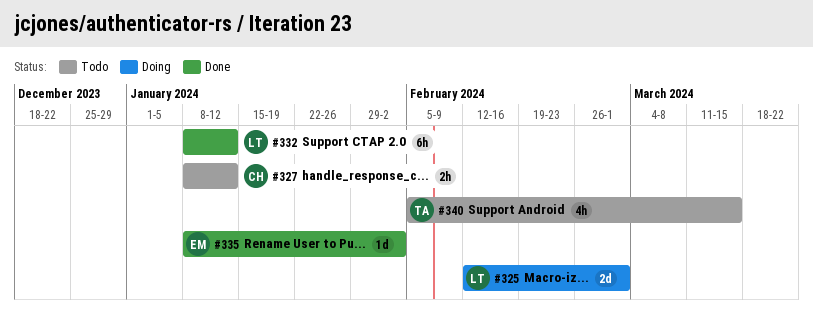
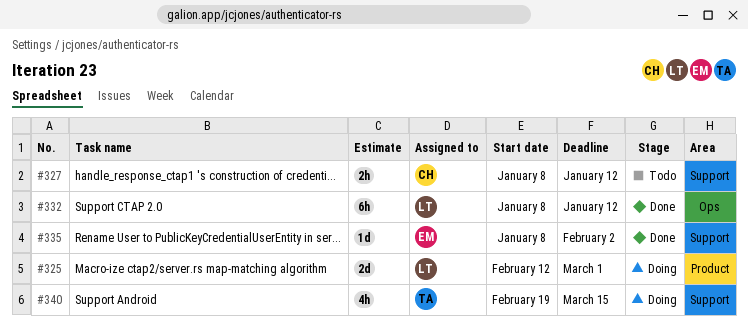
#340, status: Todo -> Doing
#340, start: Feb 5 -> Feb 19

